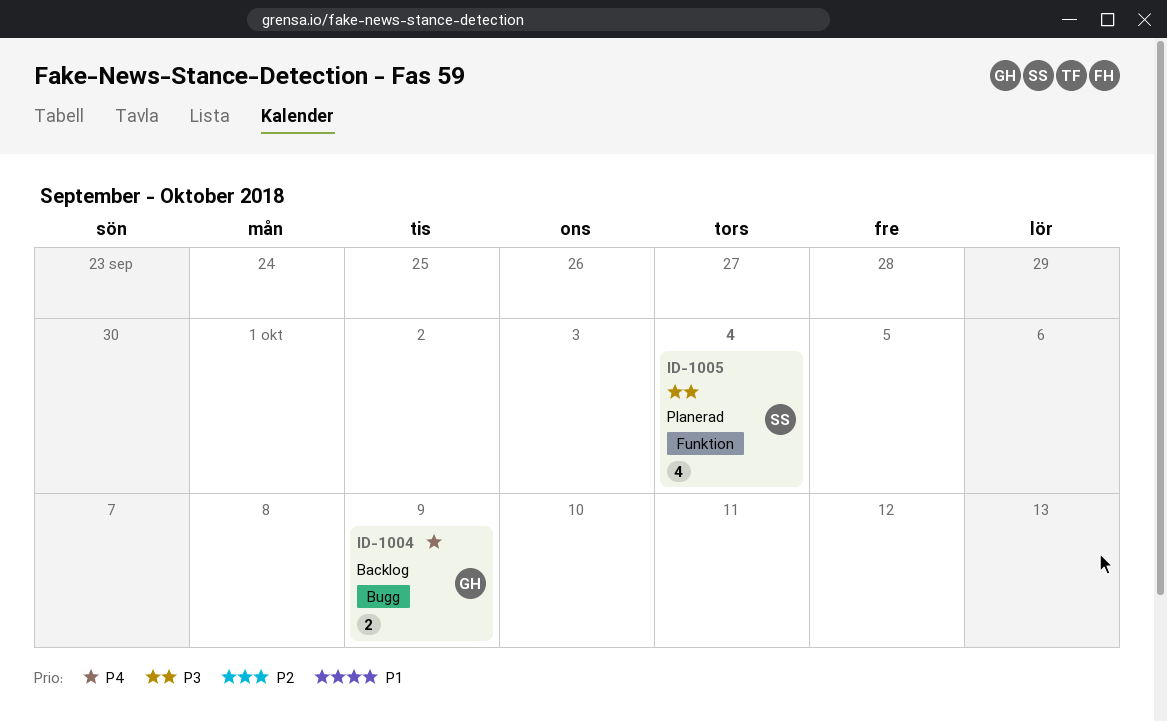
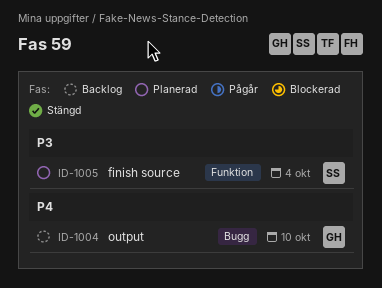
ID-1004, due: Oct 9 -> Oct 10

